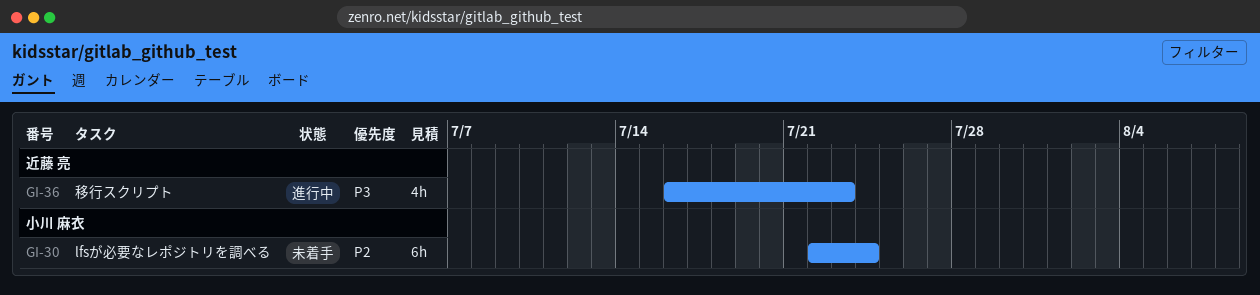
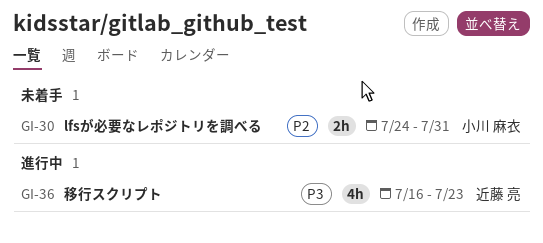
GI-30, estimate: 6h -> 2h
GI-30, start: Jul 22 -> Jul 24
GI-30, due: Jul 24 -> Jul 31

